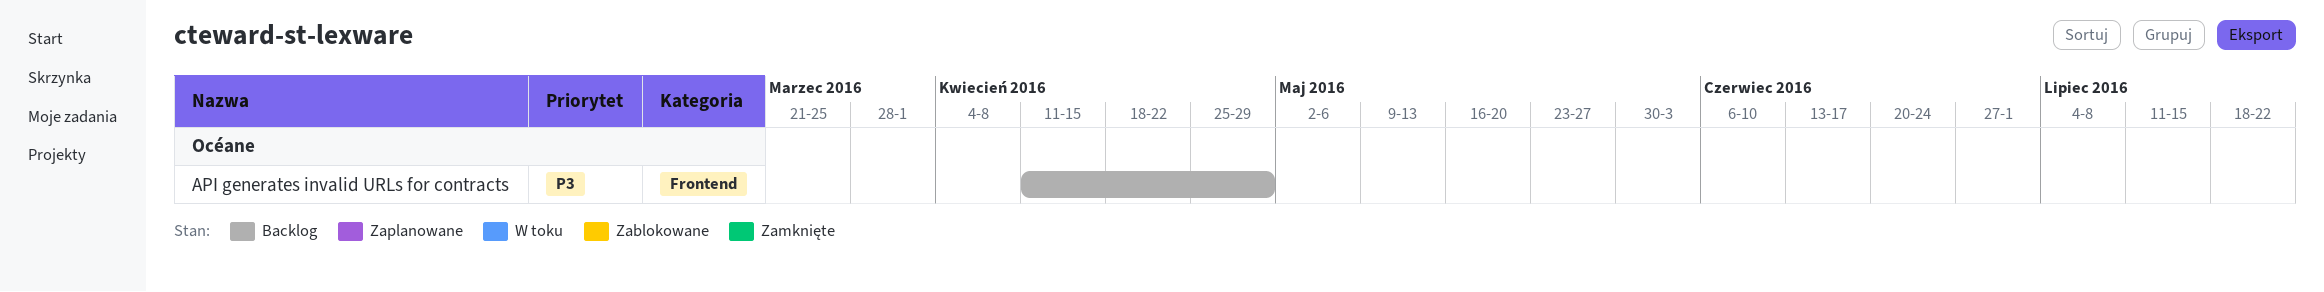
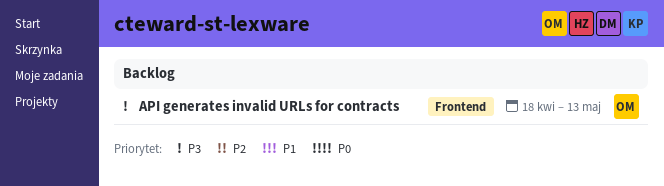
API generates invalid URLs for contracts, start: Apr 11 -> Apr 18
API generates invalid URLs for contracts, due: Apr 29 -> May 13

